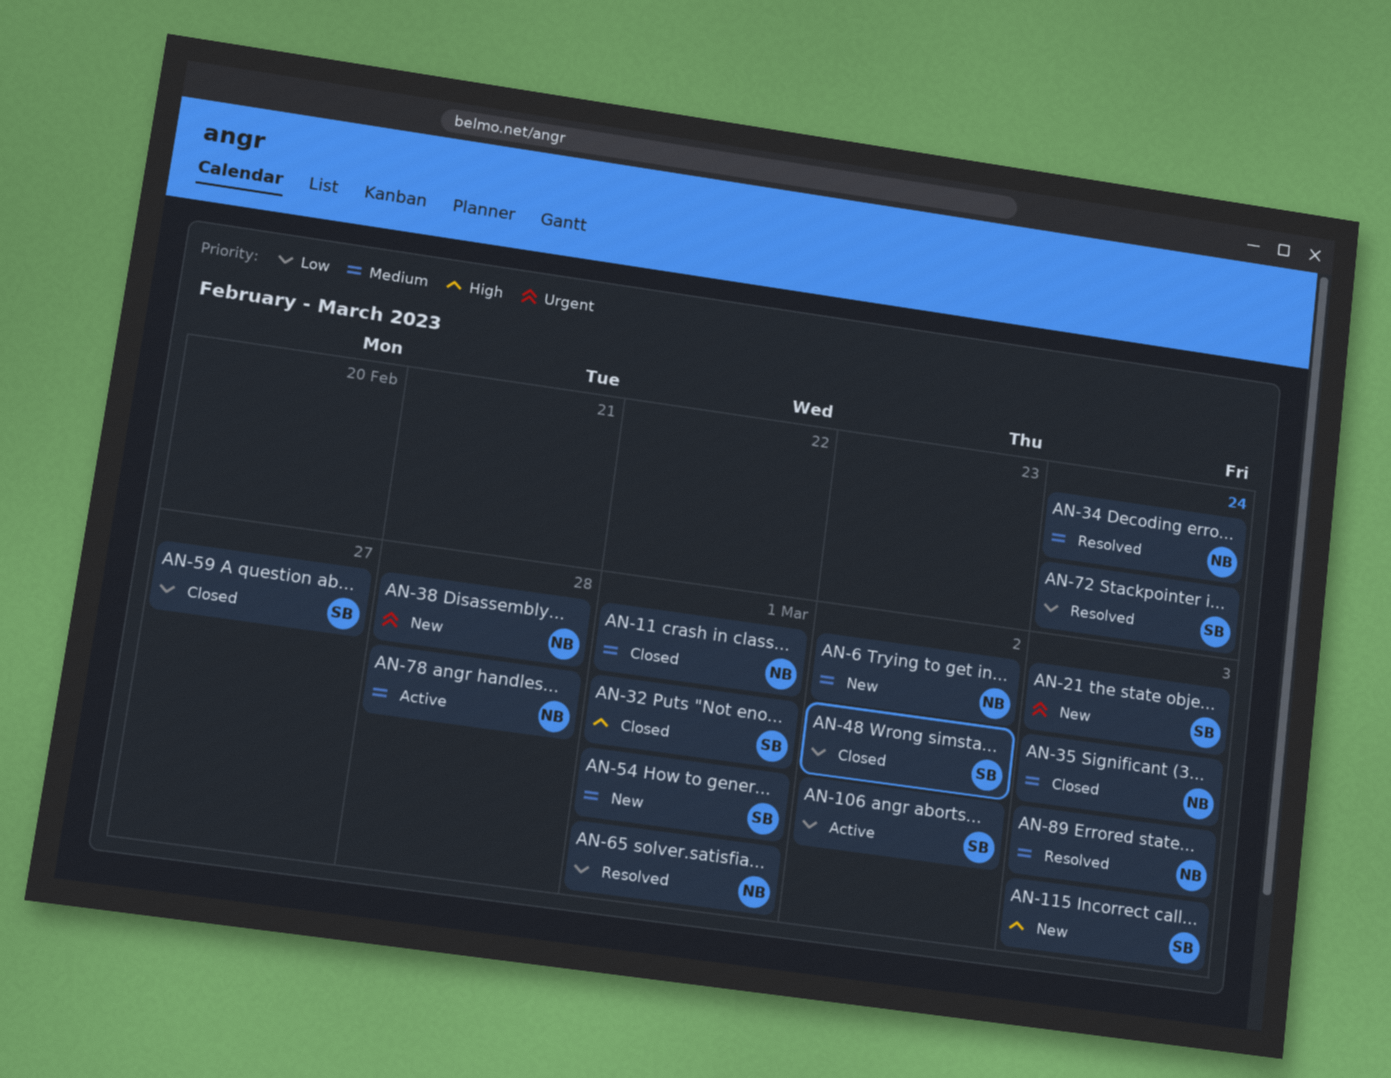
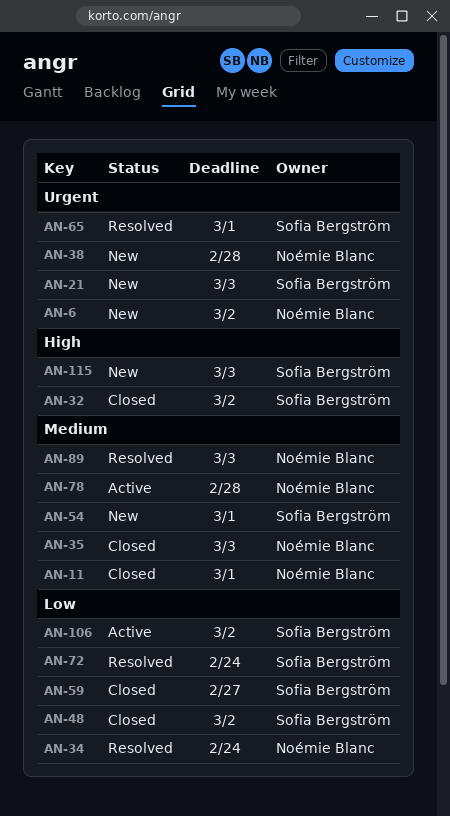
AN-6, priority: Medium -> Urgent
AN-32, due: Mar 1 -> Mar 2
AN-34, priority: Medium -> Low
AN-65, owner: Noémie Blanc -> Sofia Bergström
AN-65, priority: Low -> Urgent

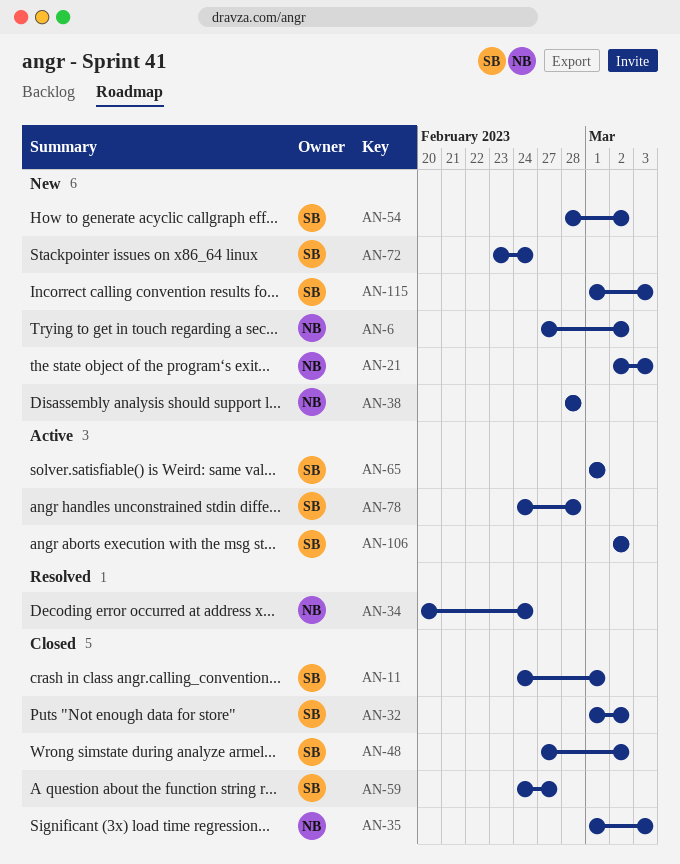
AN-11, owner: Noémie Blanc -> Sofia Bergström
AN-21, owner: Sofia Bergström -> Noémie Blanc
AN-54, due: Mar 1 -> Mar 2
AN-65, status: Resolved -> Active
AN-72, status: Resolved -> New
AN-78, owner: Noémie Blanc -> Sofia Bergström
AN-89: present -> none

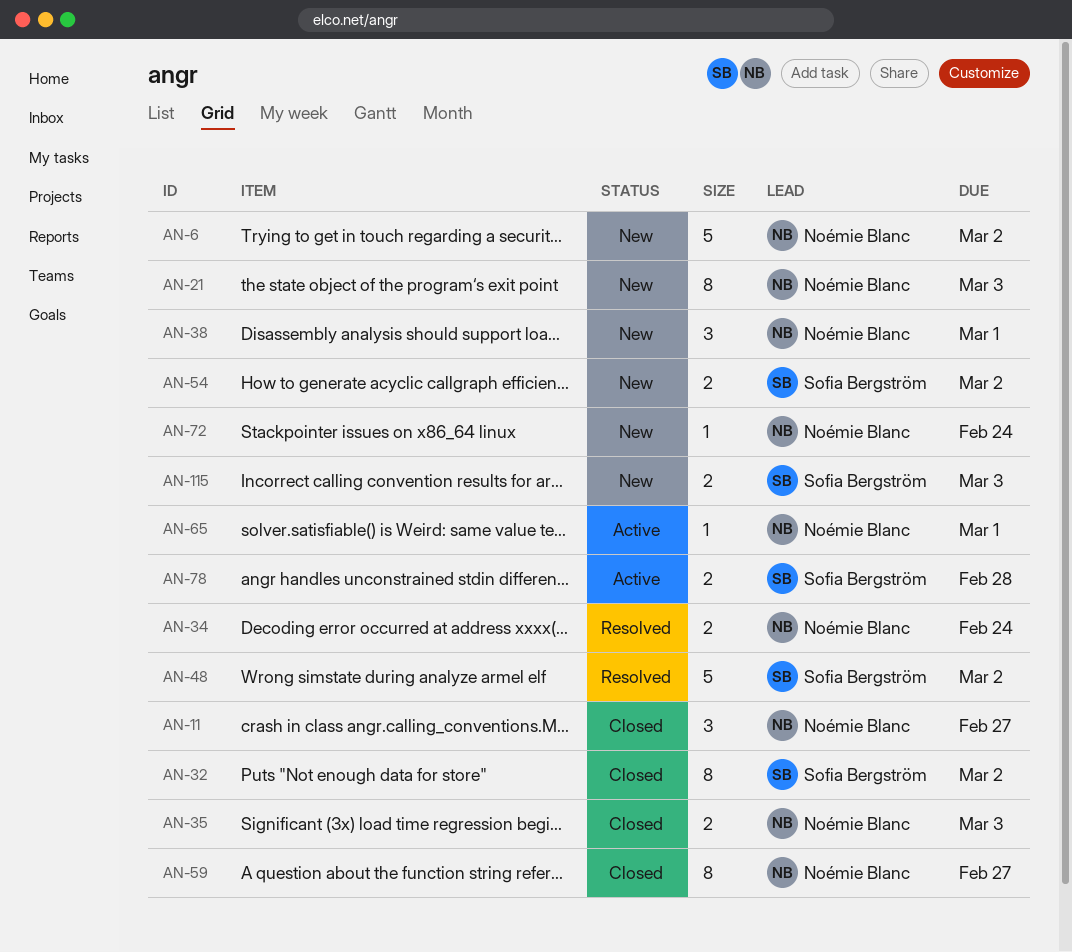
AN-11, owner: Sofia Bergström -> Noémie Blanc
AN-11, due: Mar 1 -> Feb 27
AN-38, due: Feb 28 -> Mar 1
AN-48, status: Closed -> Resolved
AN-59, owner: Sofia Bergström -> Noémie Blanc
AN-65, owner: Sofia Bergström -> Noémie Blanc
AN-72, owner: Sofia Bergström -> Noémie Blanc
AN-106: present -> none

